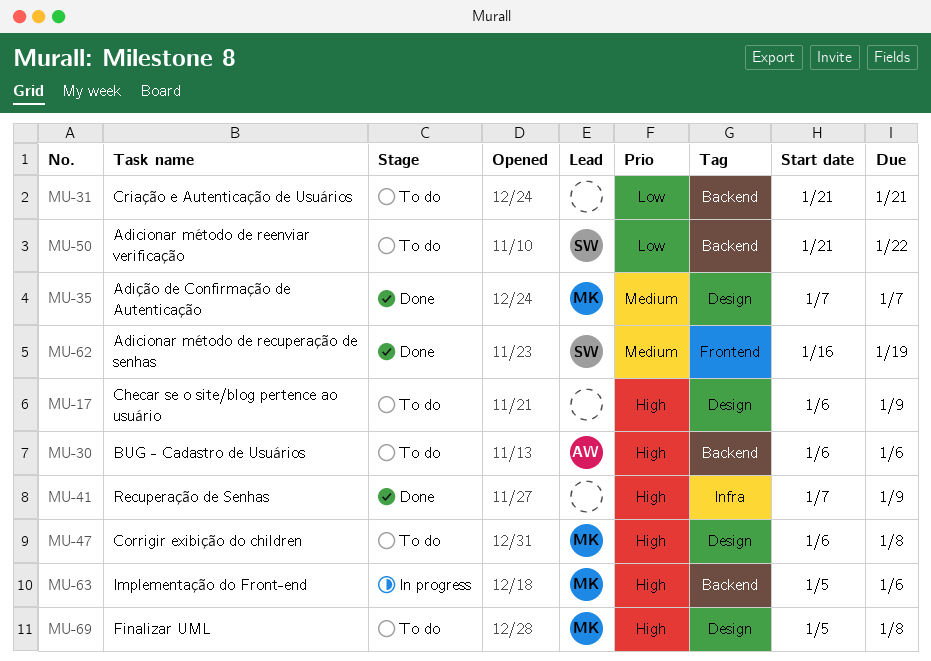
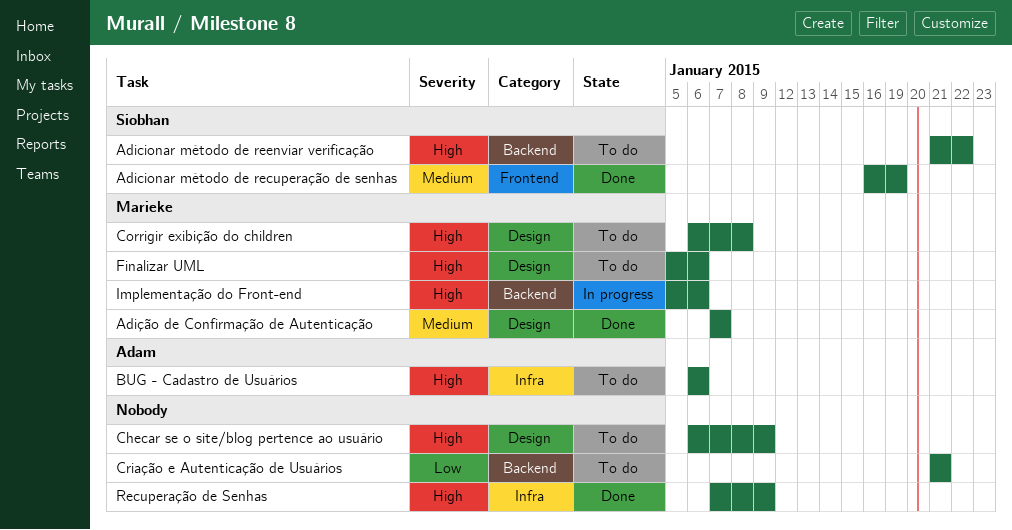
Adicionar método de reenviar verificação, priority: Low -> High
BUG - Cadastro de Usuários, label: Backend -> Infra
Finalizar UML, due: Jan 8 -> Jan 6

